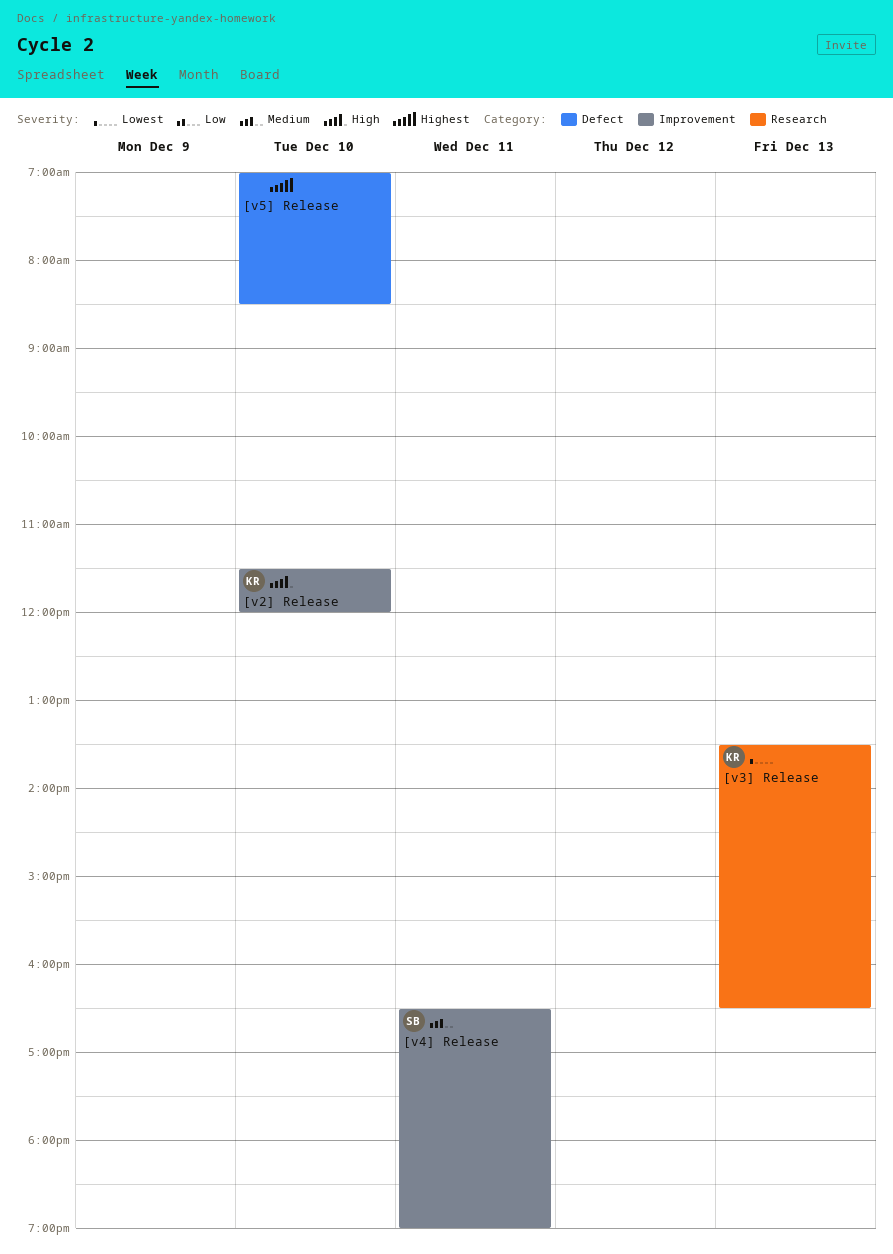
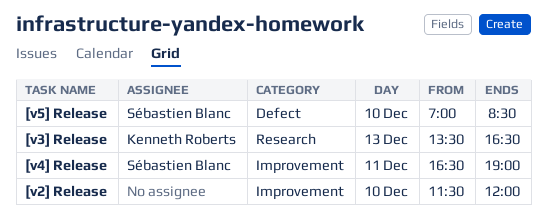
[v2] Release, owner: Kenneth Roberts -> none
[v5] Release, owner: none -> Sébastien Blanc

